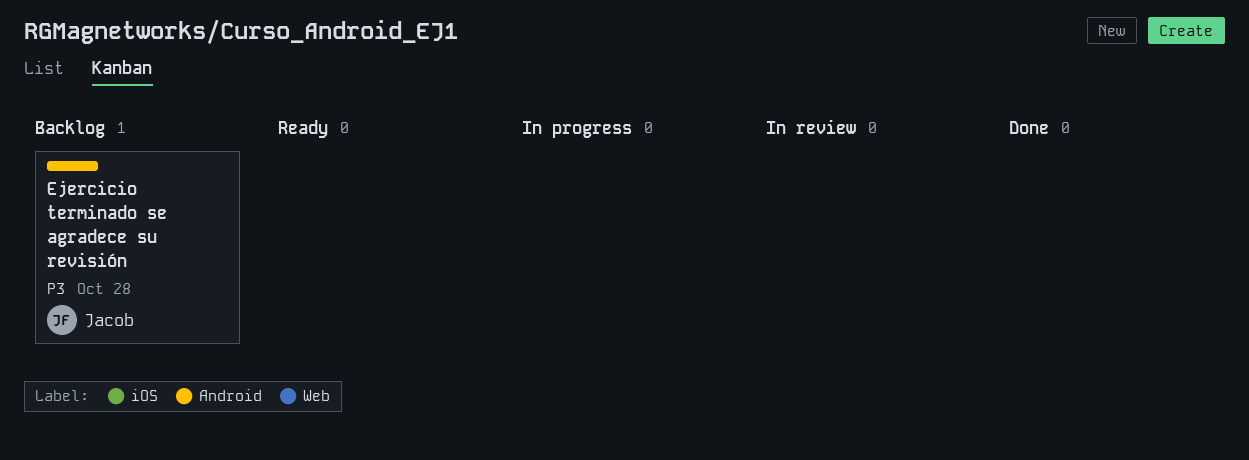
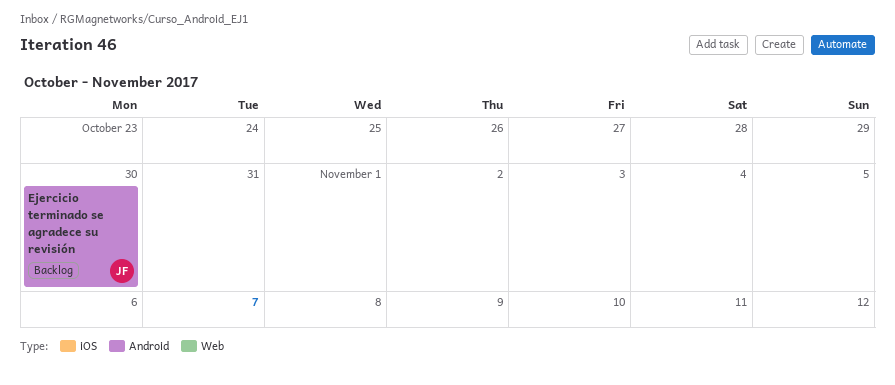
Ejercicio terminado se agradece su revisión, due: Oct 28 -> Oct 30

